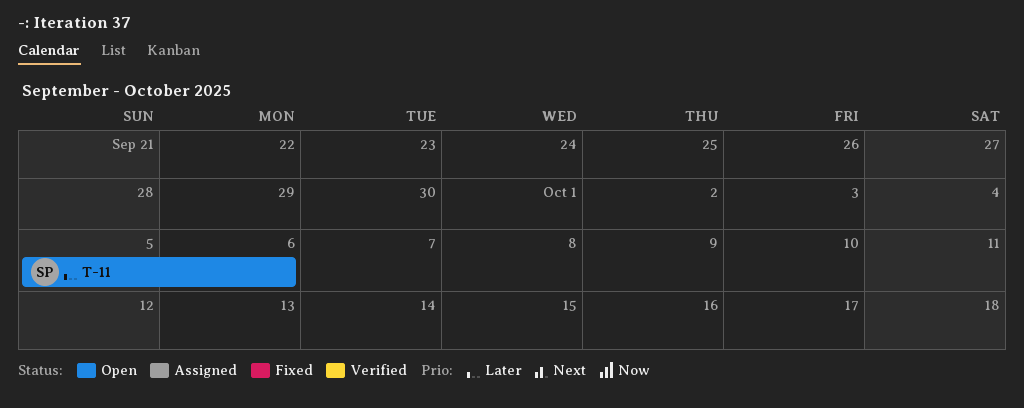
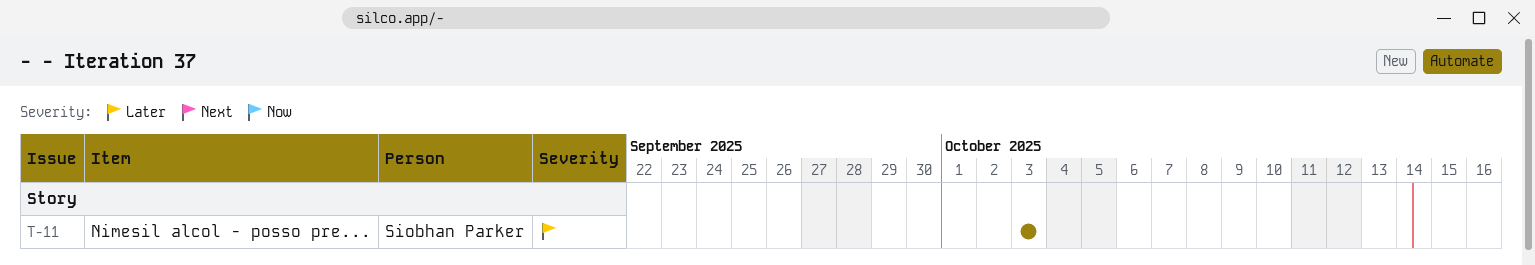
T-11, start: Oct 5 -> Oct 3
T-11, due: Oct 6 -> Oct 3

